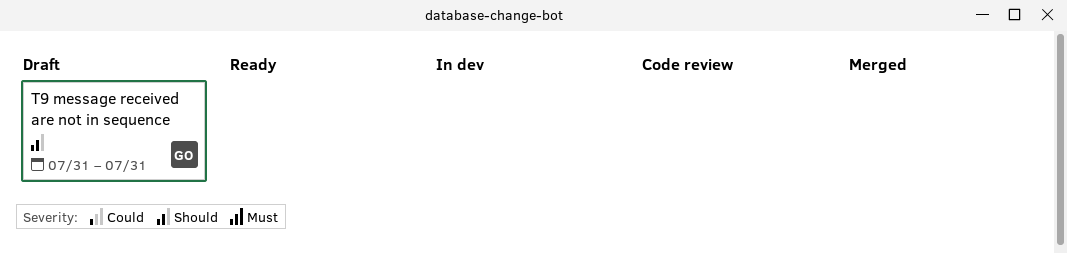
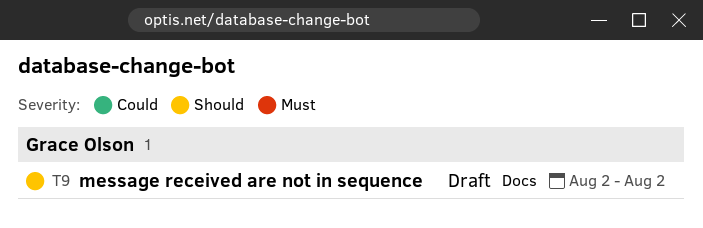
T9, start: Jul 31 -> Aug 2
T9, due: Jul 31 -> Aug 2

